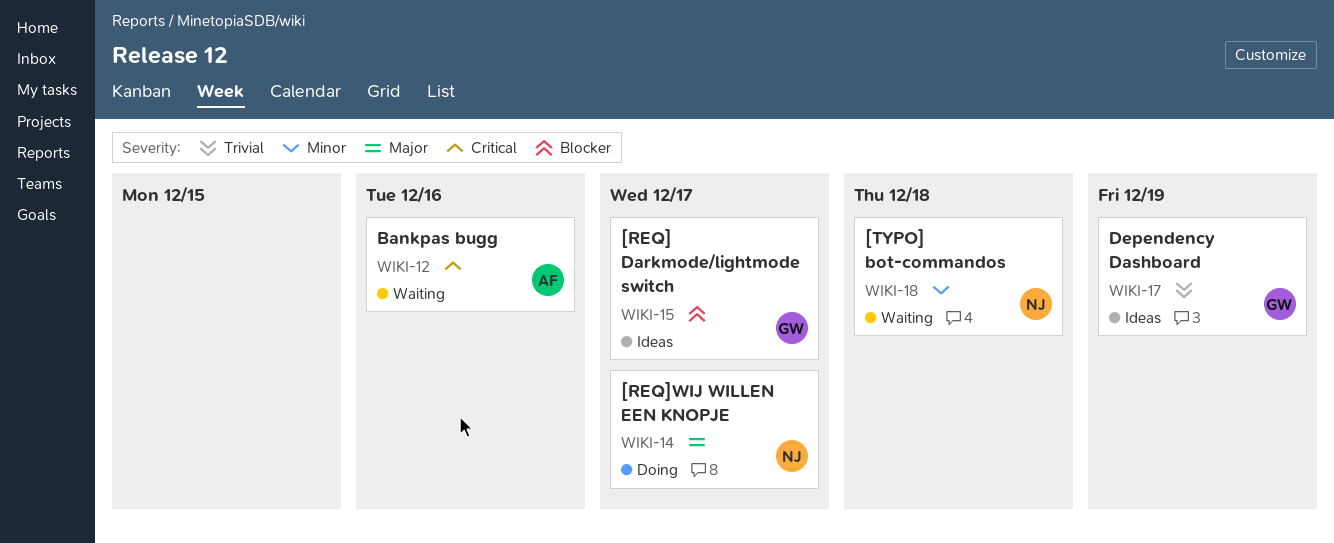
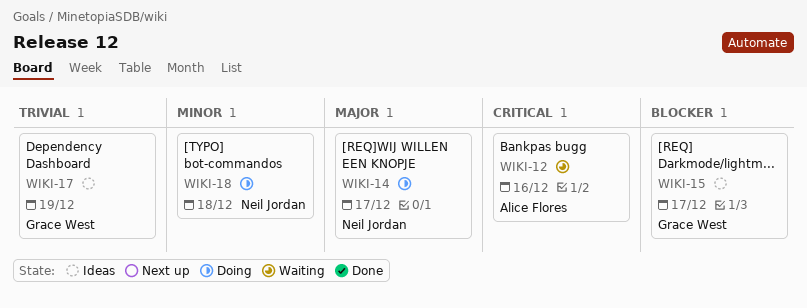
WIKI-18, status: Waiting -> Doing

